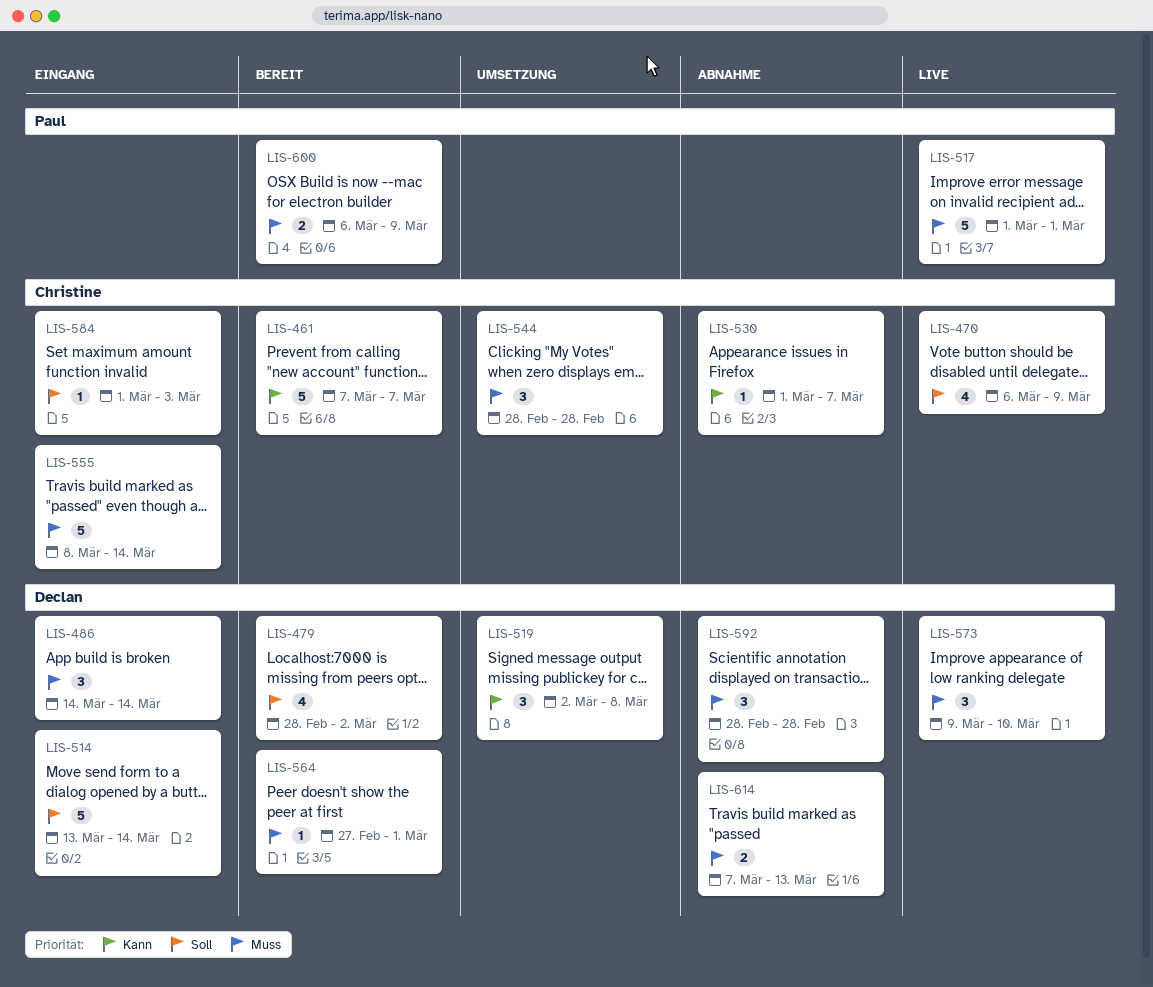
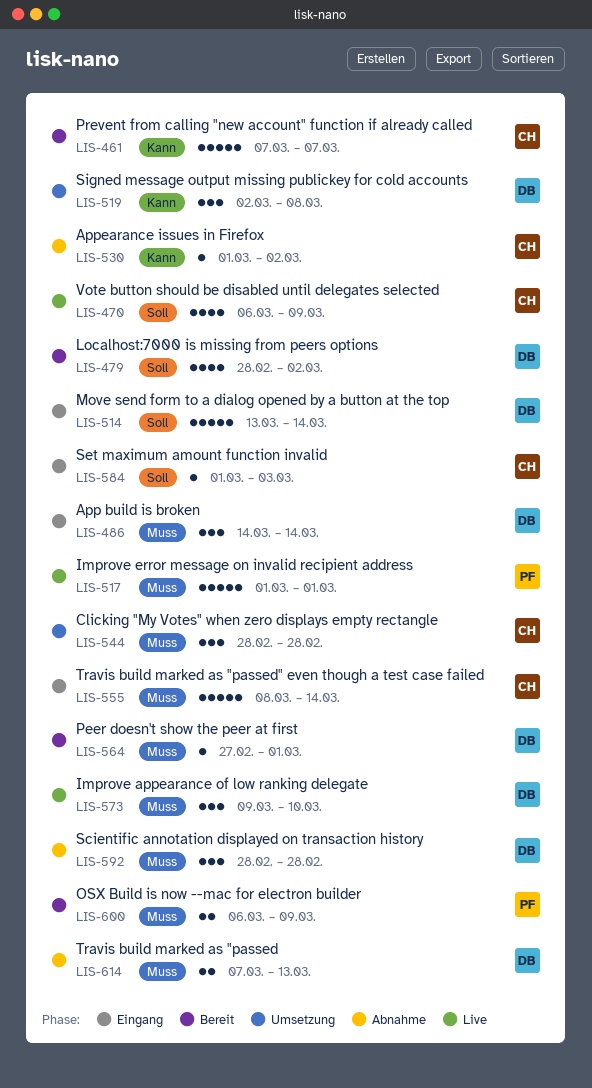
LIS-530, due: Mar 7 -> Mar 2

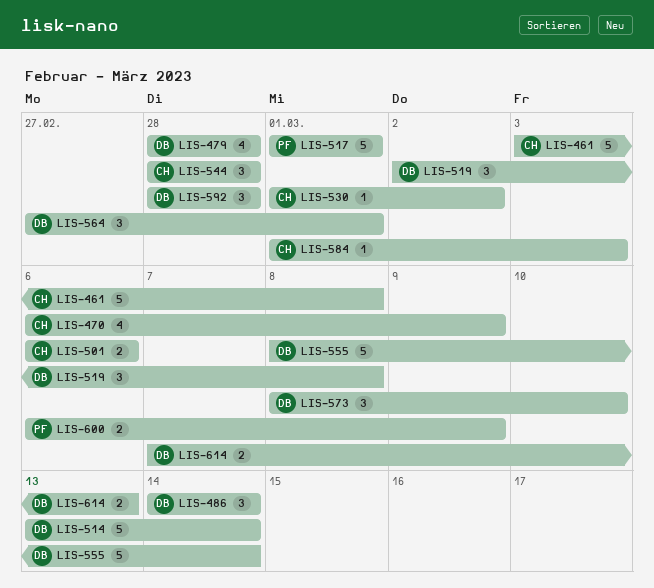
LIS-461, start: Mar 7 -> Mar 3
LIS-461, due: Mar 7 -> Mar 8
LIS-479, due: Mar 2 -> Feb 28
LIS-501: none -> present
LIS-555, owner: CH -> DB
LIS-564, estimate: 1 -> 3
LIS-573, start: Mar 9 -> Mar 8

